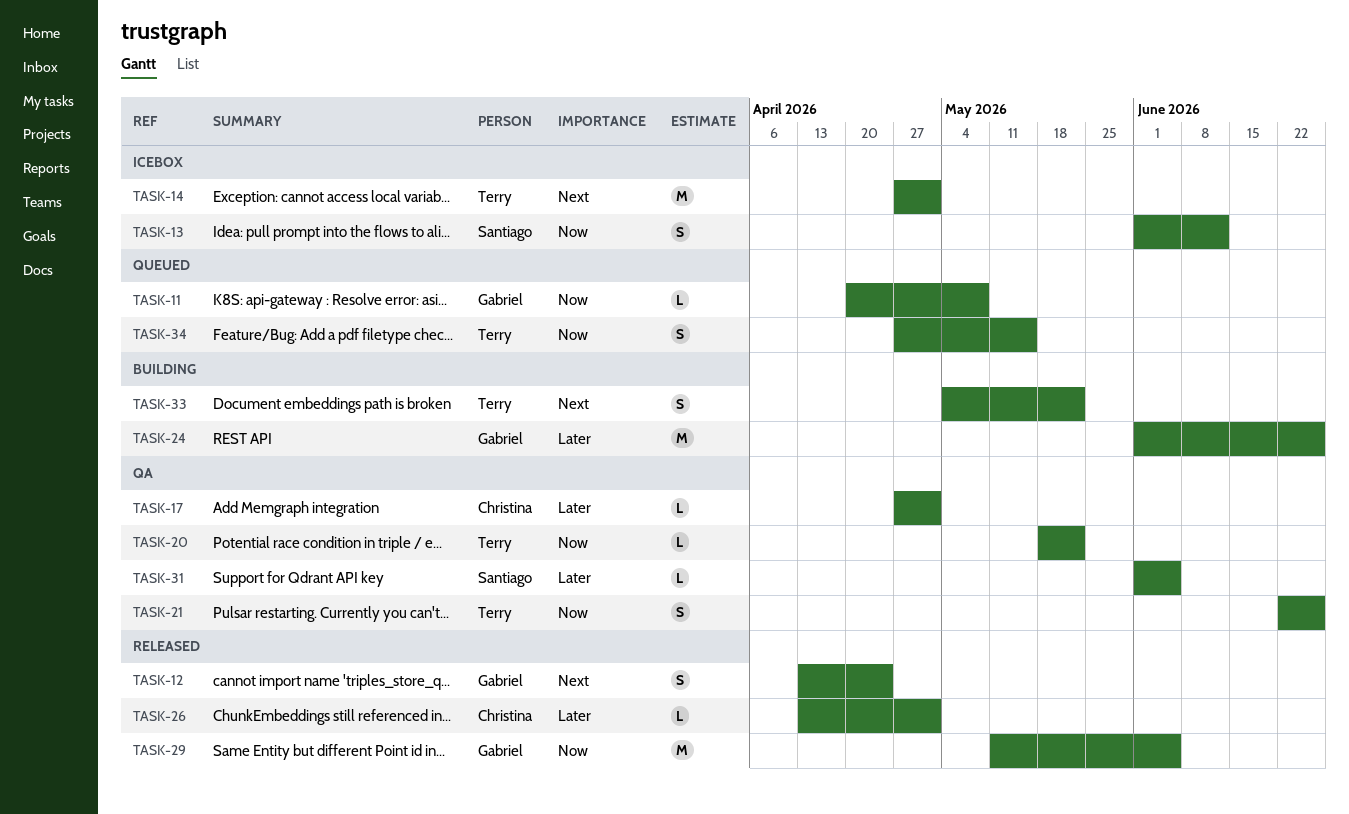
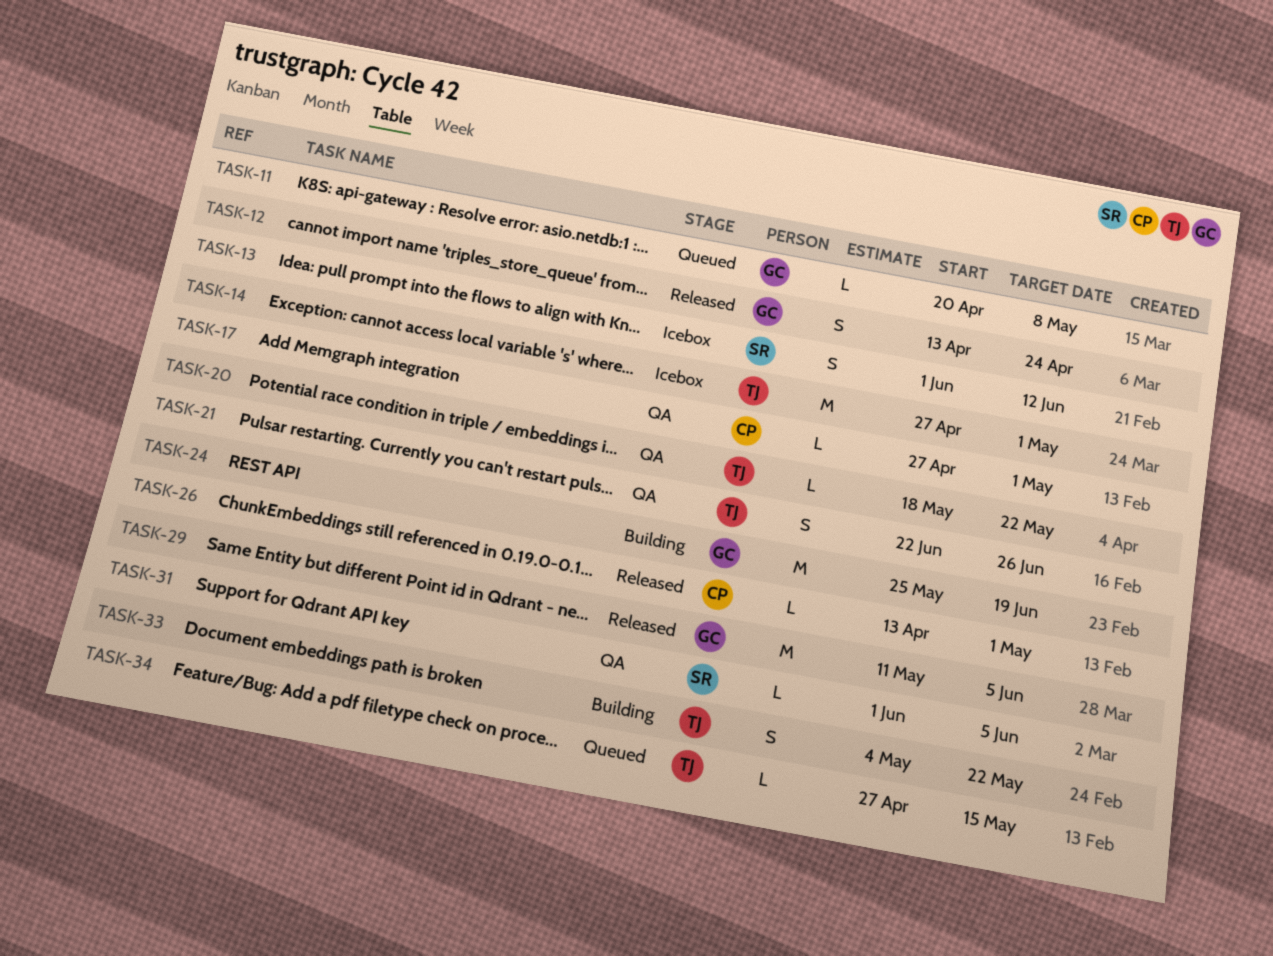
TASK-24, start: Jun 1 -> May 25
TASK-24, due: Jun 26 -> Jun 19
TASK-34, estimate: S -> L

